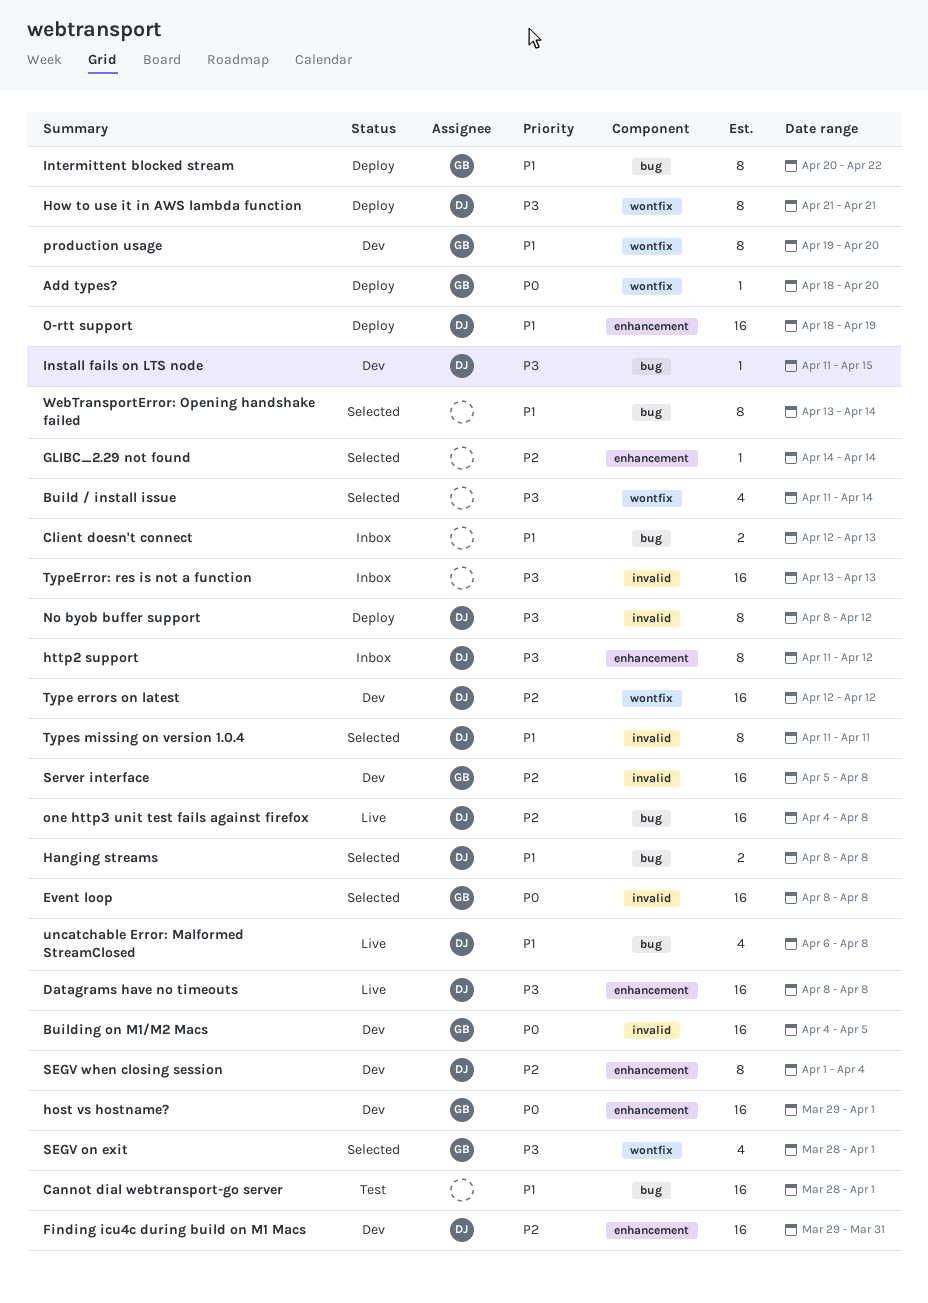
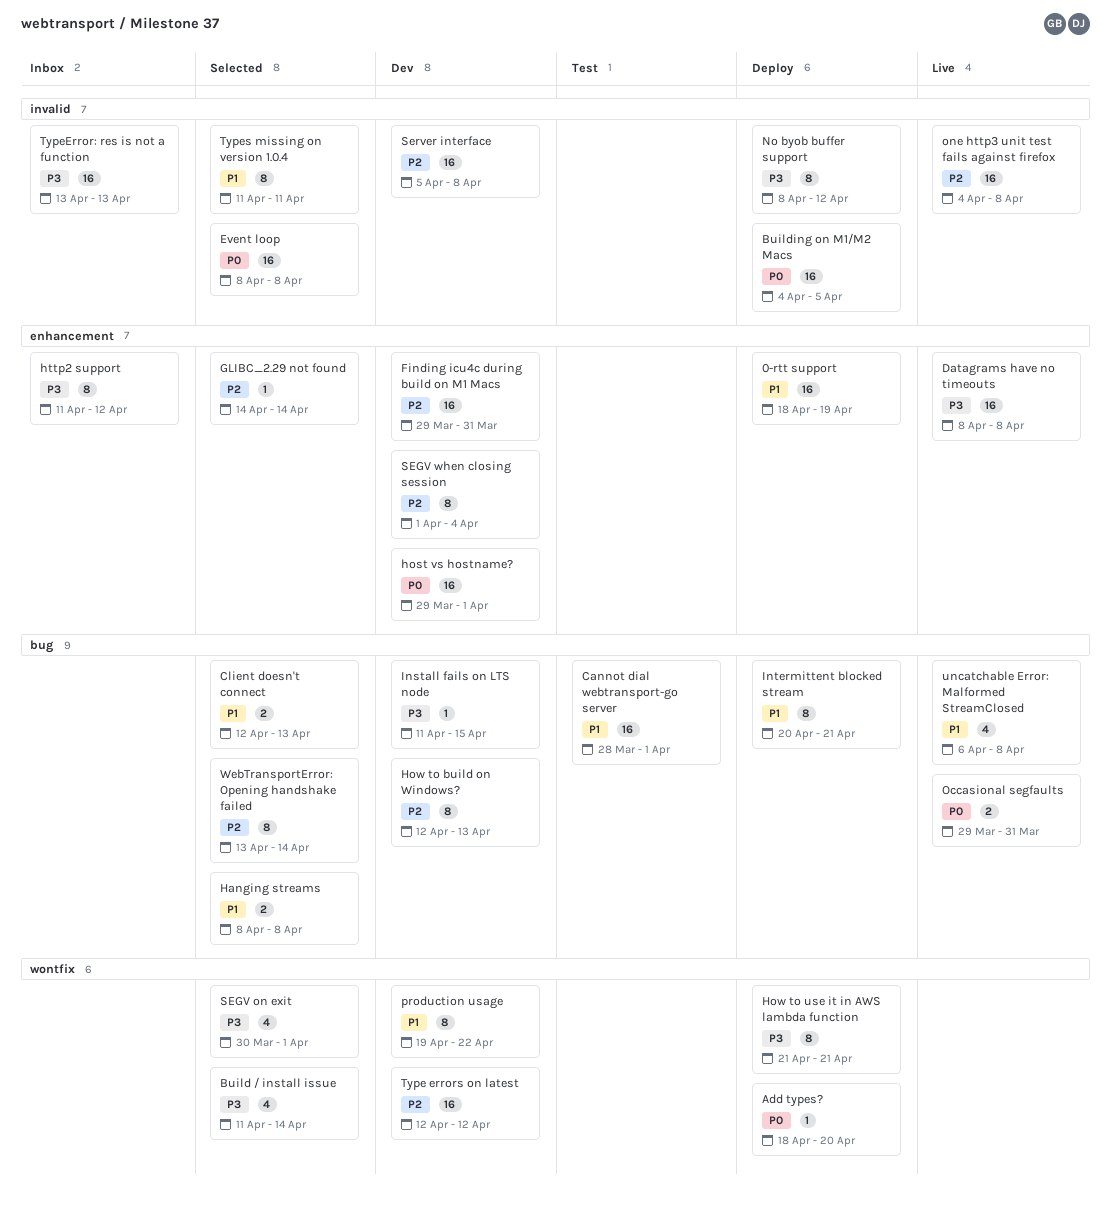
Building on M1/M2 Macs, status: Dev -> Deploy
Client doesn't connect, status: Inbox -> Selected
How to build on Windows?: none -> present
Intermittent blocked stream, due: Apr 22 -> Apr 21
Occasional segfaults: none -> present
one http3 unit test fails against firefox, label: bug -> invalid
production usage, due: Apr 20 -> Apr 22
SEGV on exit, start: Mar 28 -> Mar 30
WebTransportError: Opening handshake failed, priority: P1 -> P2

